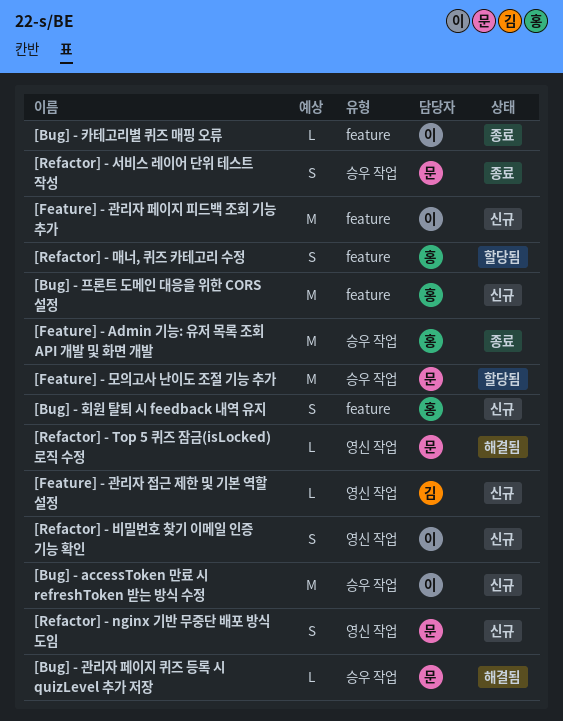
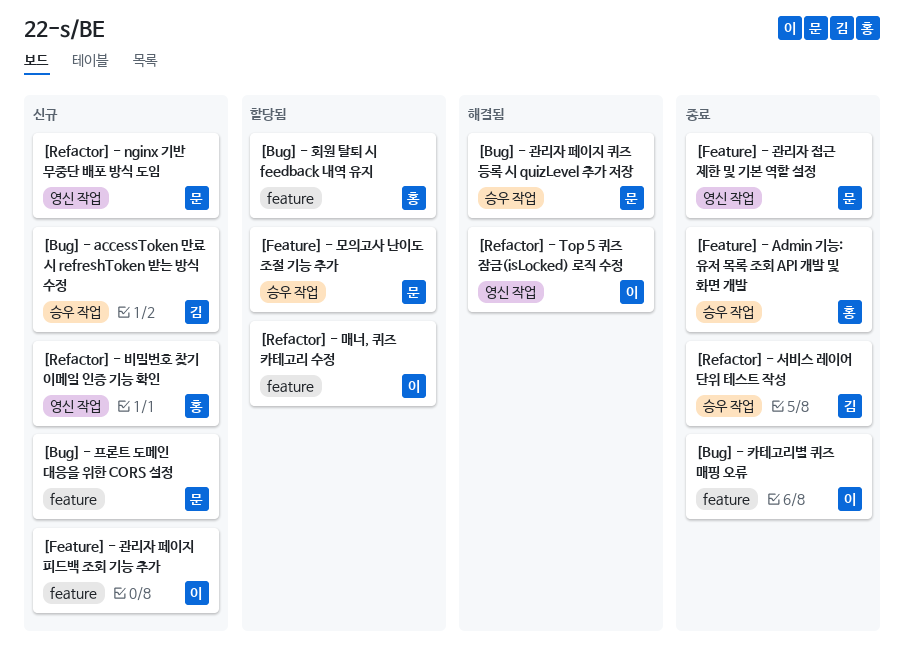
[Bug] - accessToken 만료 시 refreshToken 받는 방식 수정, owner: 이 -> 김
[Bug] - 프론트 도메인 대응을 위한 CORS 설정, owner: 홍 -> 문
[Bug] - 회원 탈퇴 시 feedback 내역 유지, status: 신규 -> 할당됨
[Feature] - 관리자 접근 제한 및 기본 역할 설정, status: 신규 -> 종료
[Feature] - 관리자 접근 제한 및 기본 역할 설정, owner: 김 -> 문
[Refactor] - Top 5 퀴즈 잠금(isLocked) 로직 수정, owner: 문 -> 이
[Refactor] - 매너, 퀴즈 카테고리 수정, owner: 홍 -> 이
[Refactor] - 비밀번호 찾기 이메일 인증 기능 확인, owner: 이 -> 홍
[Refactor] - 서비스 레이어 단위 테스트 작성, owner: 문 -> 김

